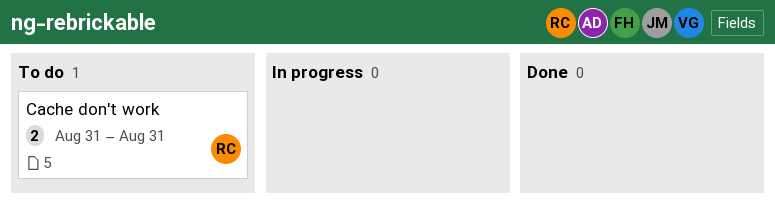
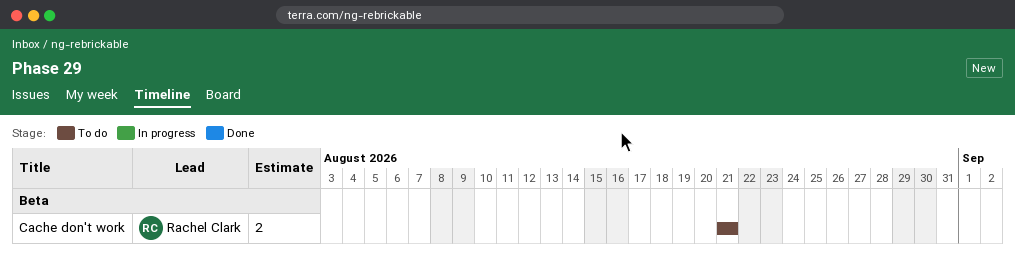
Cache don't work, start: Aug 31 -> Aug 21
Cache don't work, due: Aug 31 -> Aug 21

